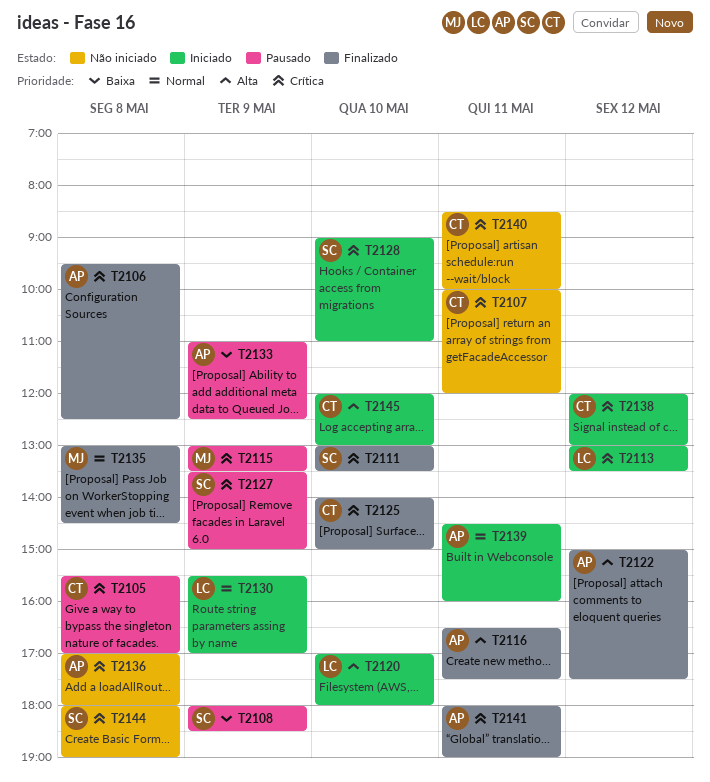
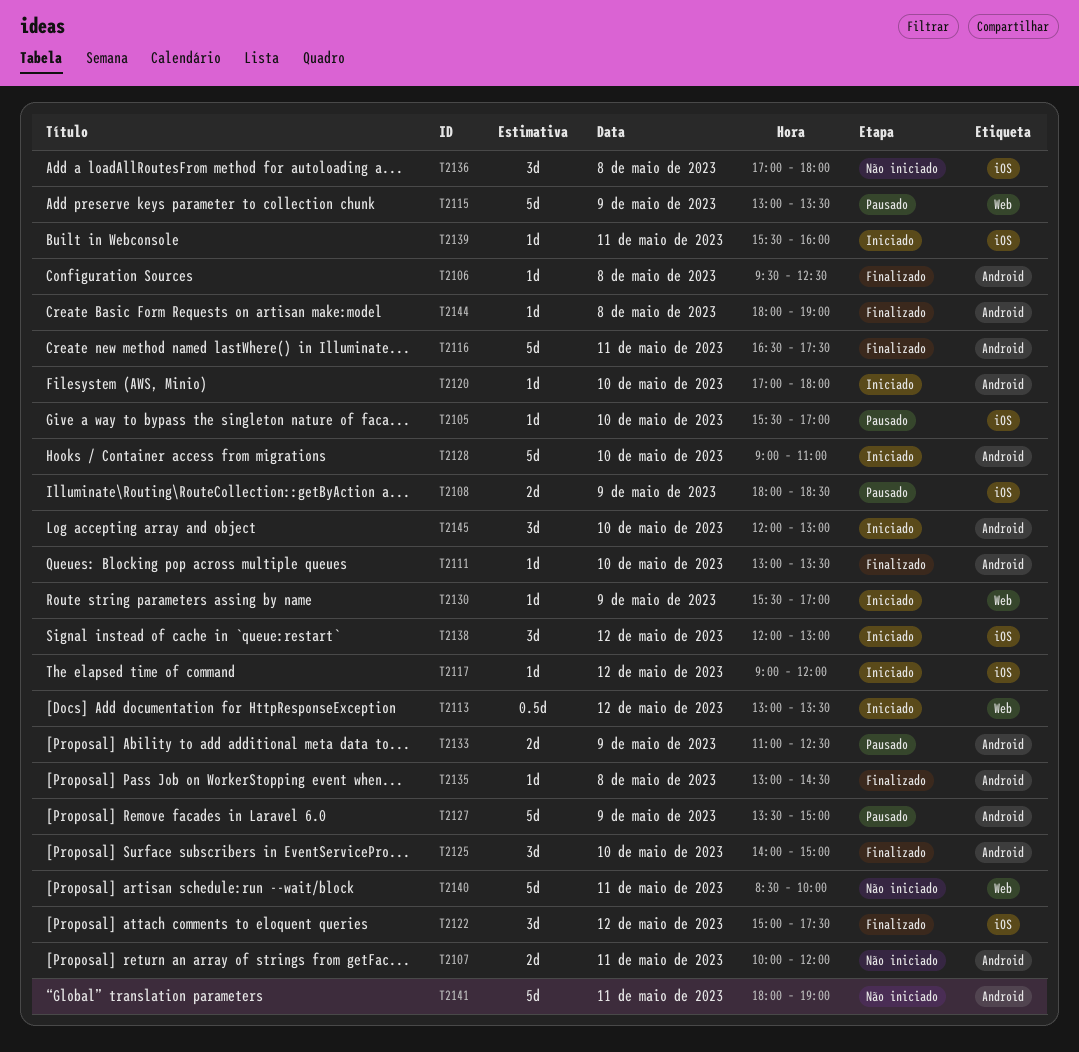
T2105, day: May 8 -> May 10
T2117: none -> present
T2139, begins: 14:30 -> 15:30
T2141, status: Finalizado -> Não iniciado
T2144, status: Não iniciado -> Finalizado

